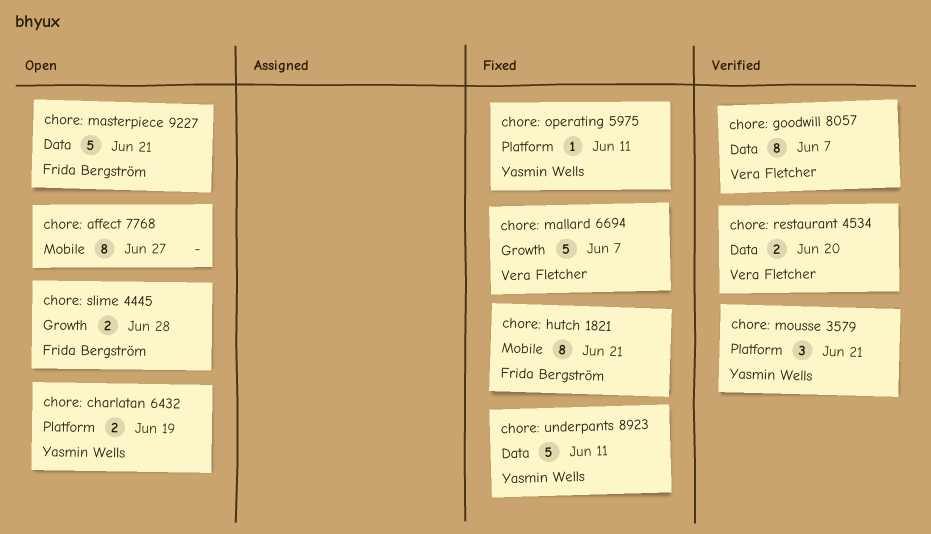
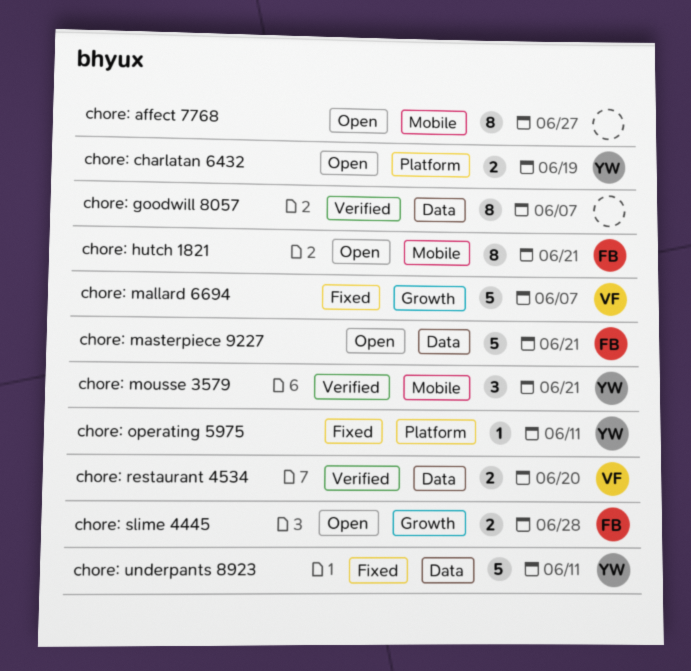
chore: goodwill 8057, owner: Vera Fletcher -> none
chore: hutch 1821, status: Fixed -> Open
chore: mousse 3579, label: Platform -> Mobile

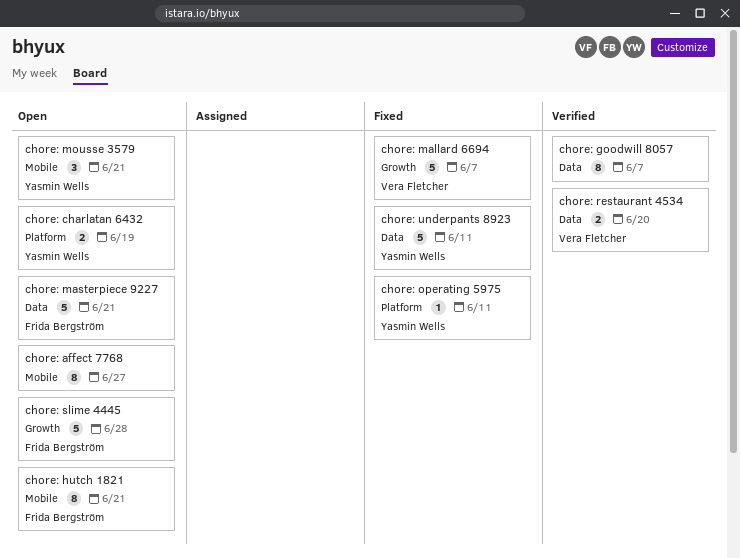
chore: mousse 3579, status: Verified -> Open
chore: slime 4445, estimate: 2 -> 5

